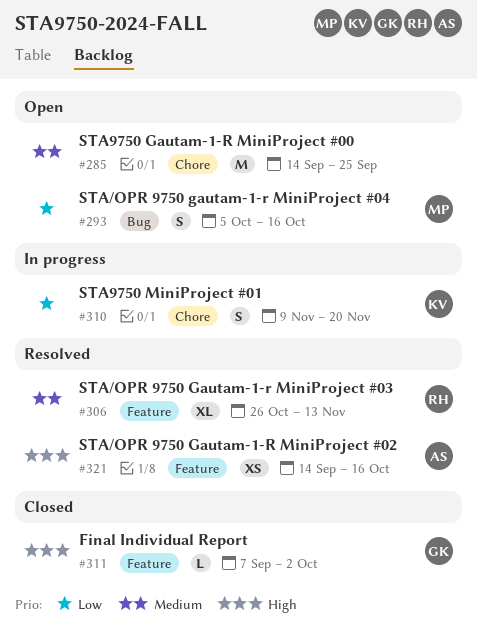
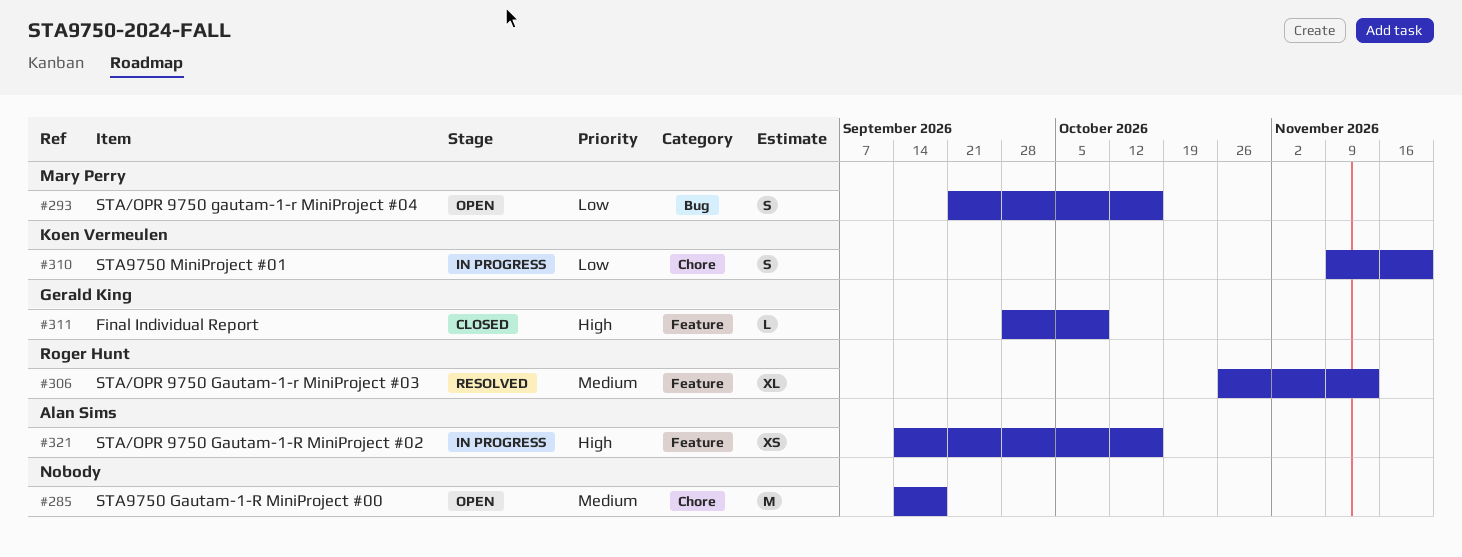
#285, due: Sep 25 -> Sep 18
#293, start: Oct 5 -> Sep 21
#311, start: Sep 7 -> Sep 28
#311, due: Oct 2 -> Oct 9
#321, status: Resolved -> In progress

